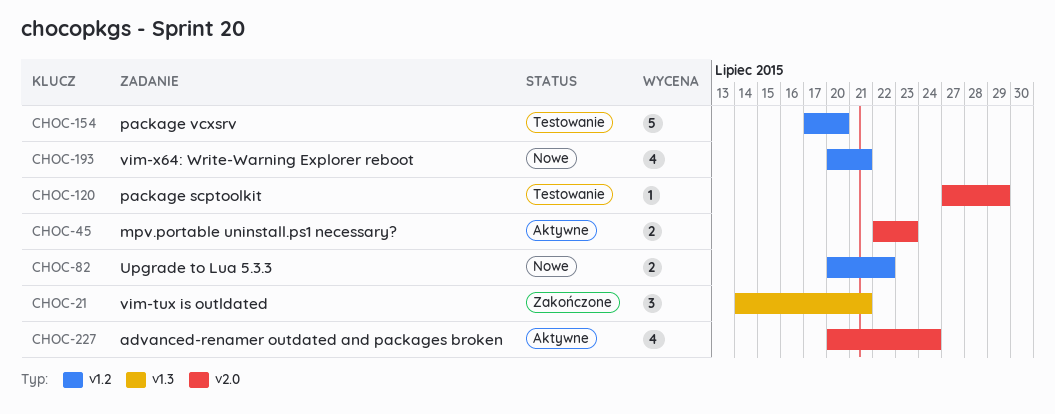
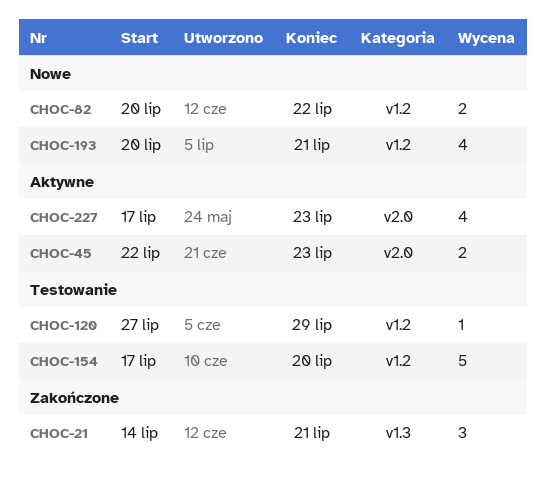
CHOC-120, label: v2.0 -> v1.2
CHOC-227, start: Jul 20 -> Jul 17
CHOC-227, due: Jul 24 -> Jul 23

